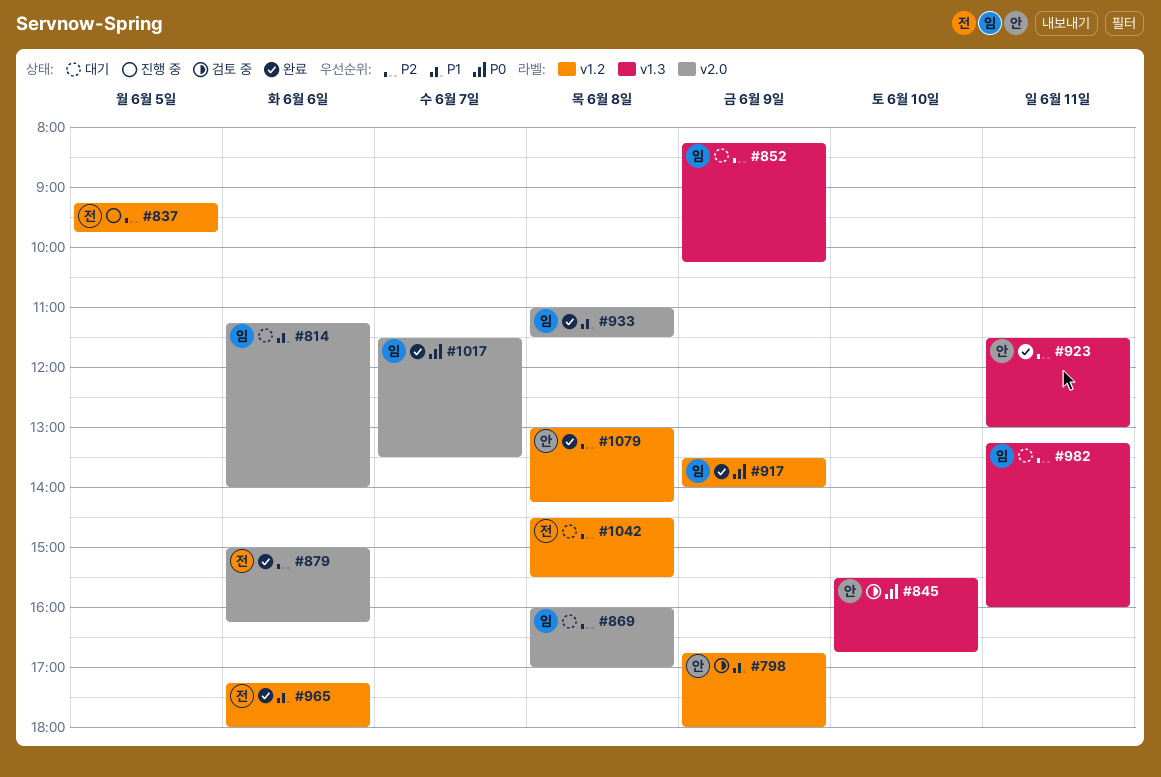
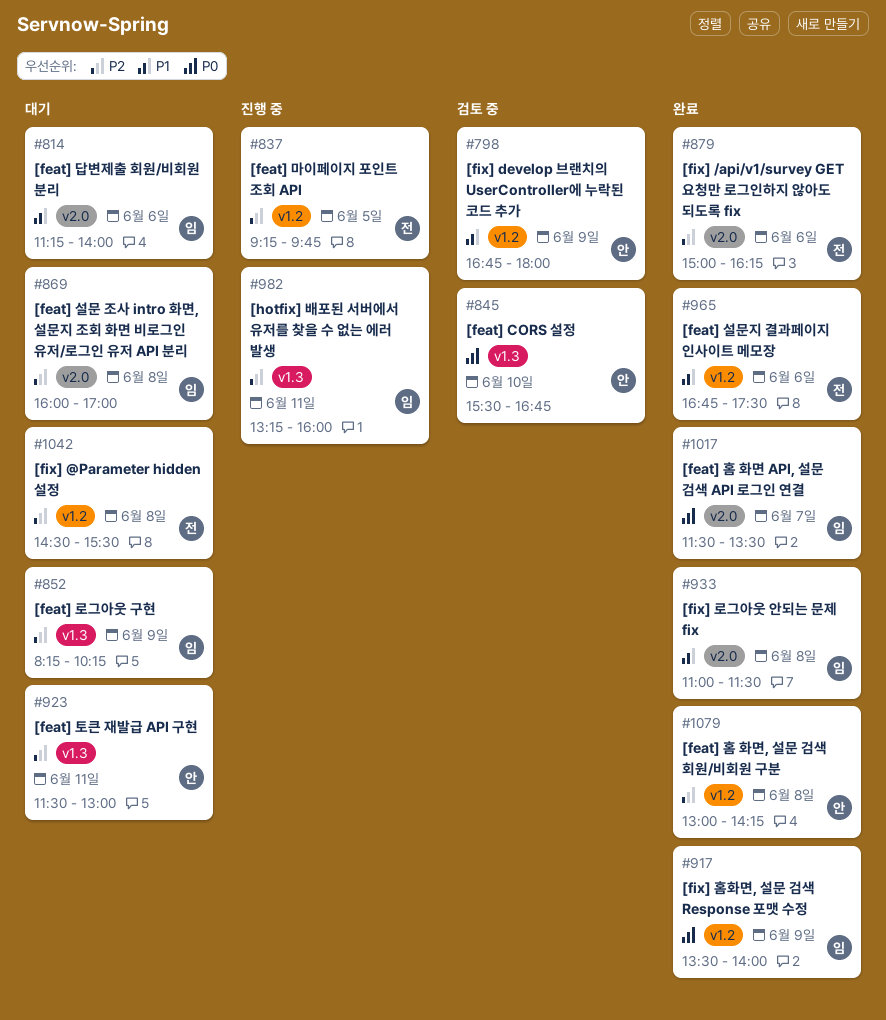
#923, status: 완료 -> 대기
#965, begins: 17:15 -> 16:45
#965, ends: 18:00 -> 17:30
#982, status: 대기 -> 진행 중

